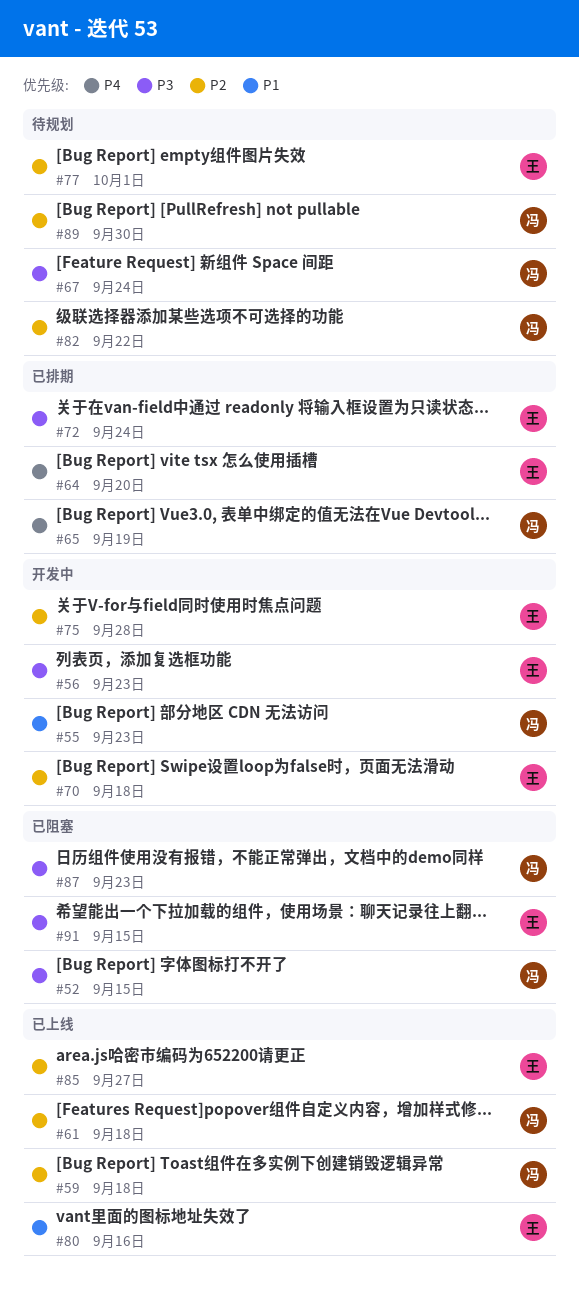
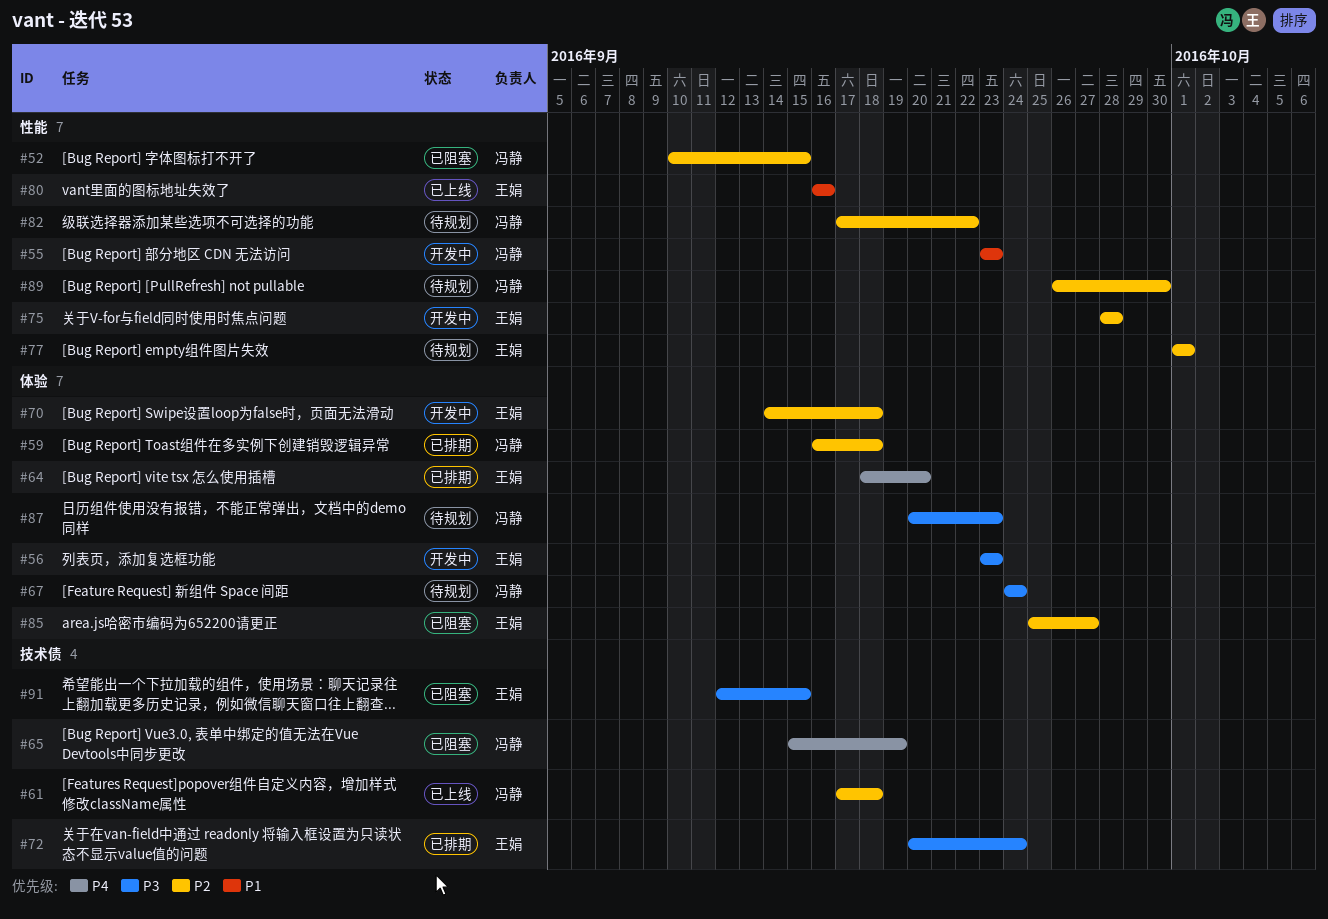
#52, priority: P3 -> P2
#59, status: 已上线 -> 已排期
#65, status: 已排期 -> 已阻塞
#85, status: 已上线 -> 已阻塞
#87, status: 已阻塞 -> 待规划

